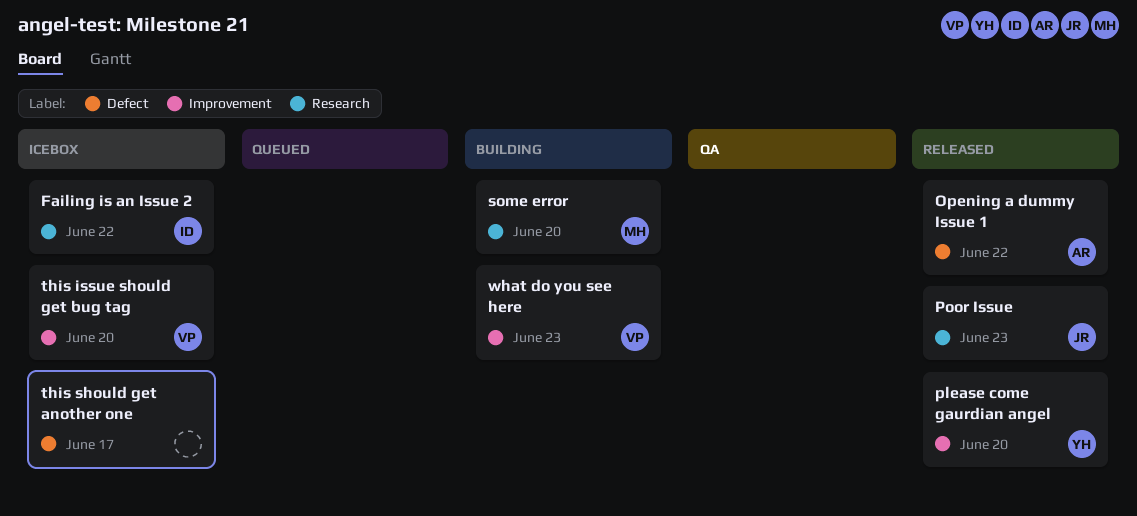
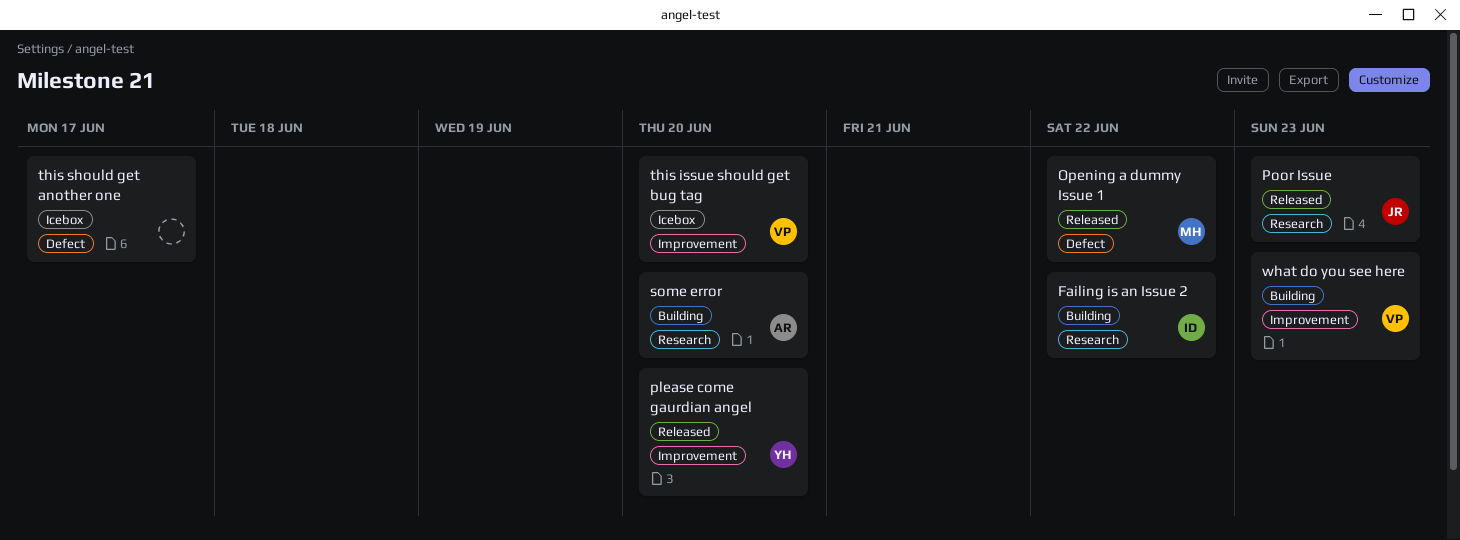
Failing is an Issue 2, status: Icebox -> Building
Opening a dummy Issue 1, owner: AR -> MH
some error, owner: MH -> AR

